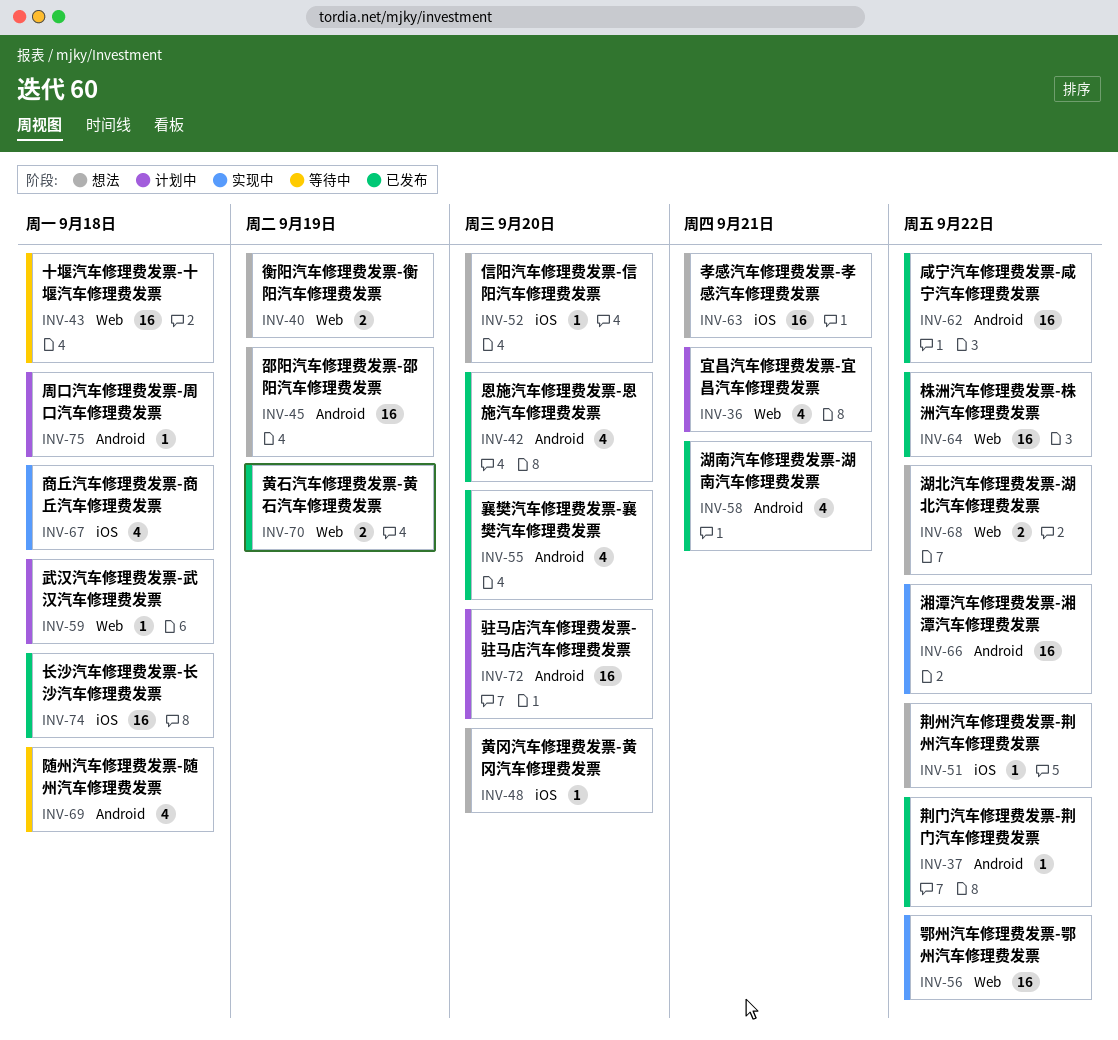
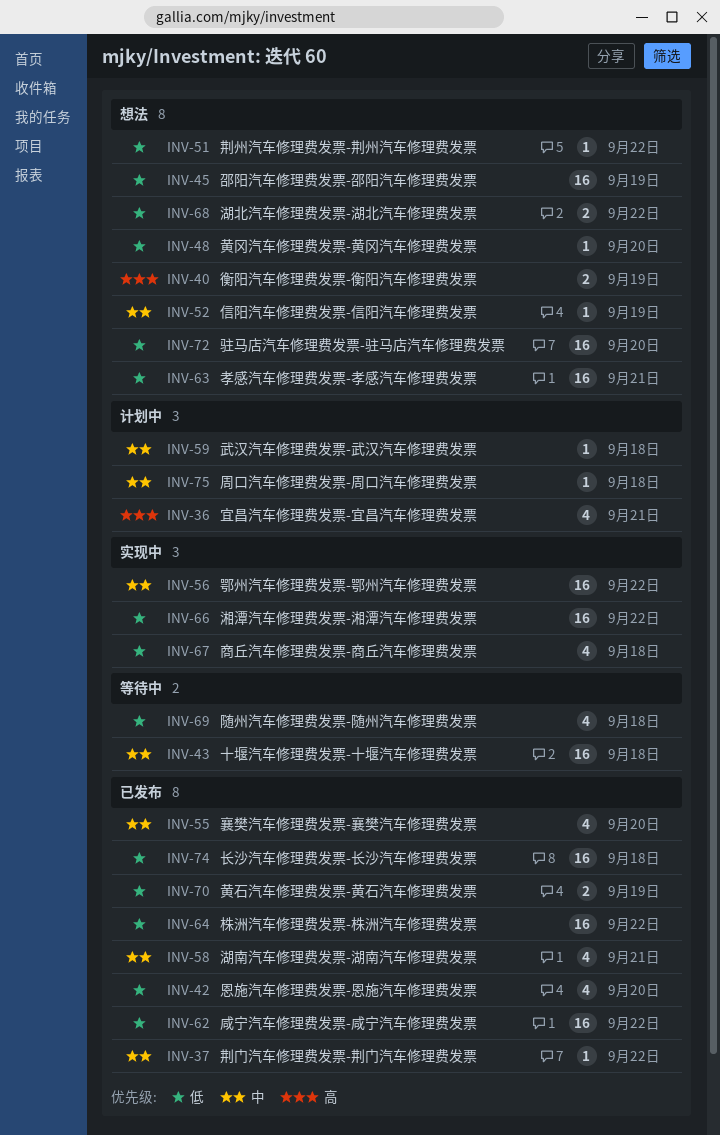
INV-52, due: Sep 20 -> Sep 19
INV-72, status: 计划中 -> 想法

